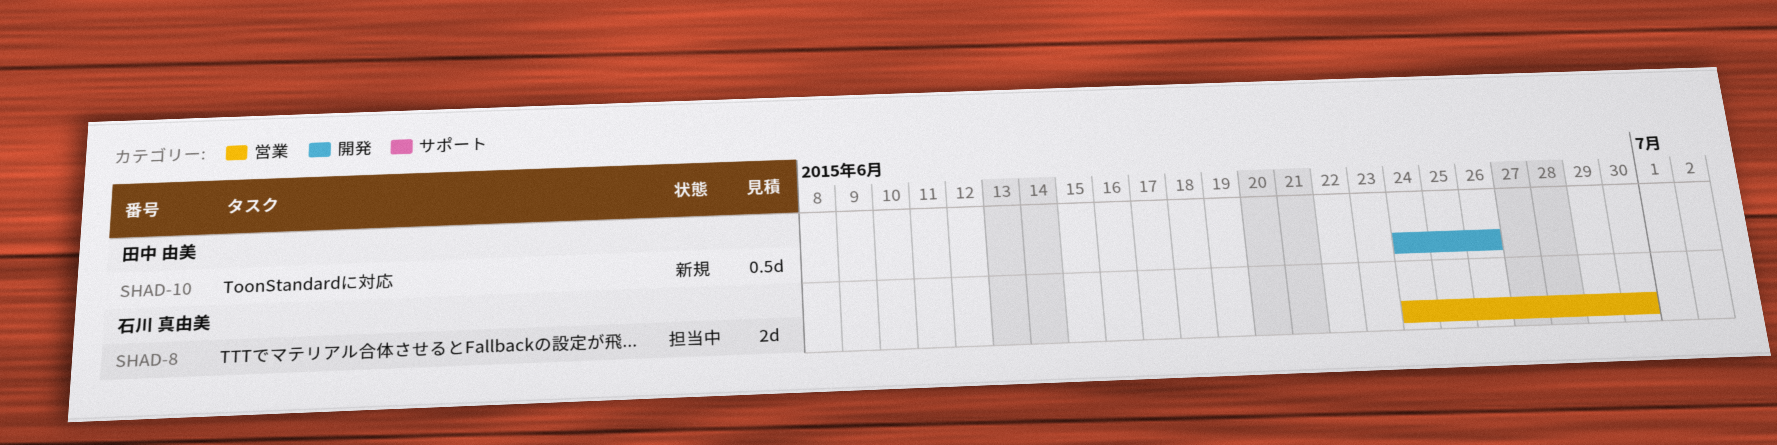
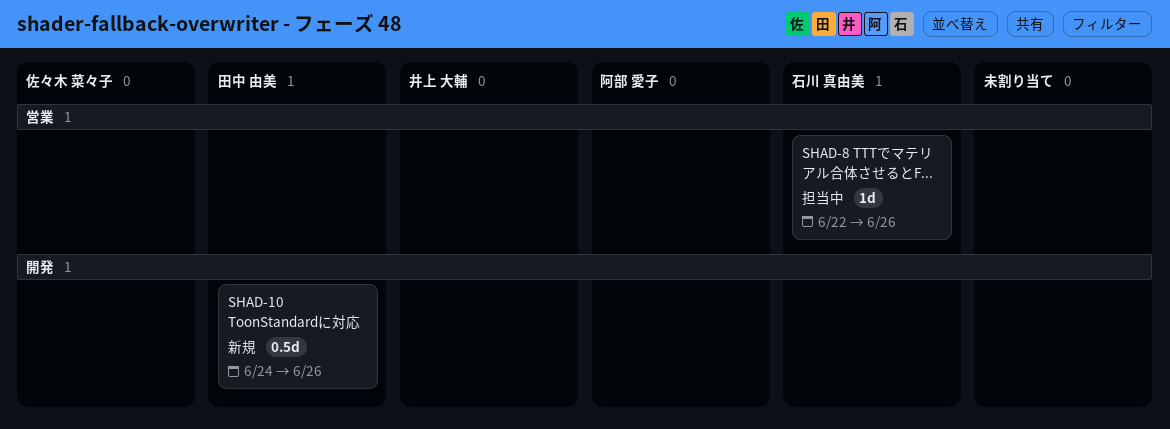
SHAD-8, estimate: 2d -> 1d
SHAD-8, start: Jun 24 -> Jun 22
SHAD-8, due: Jun 30 -> Jun 26

